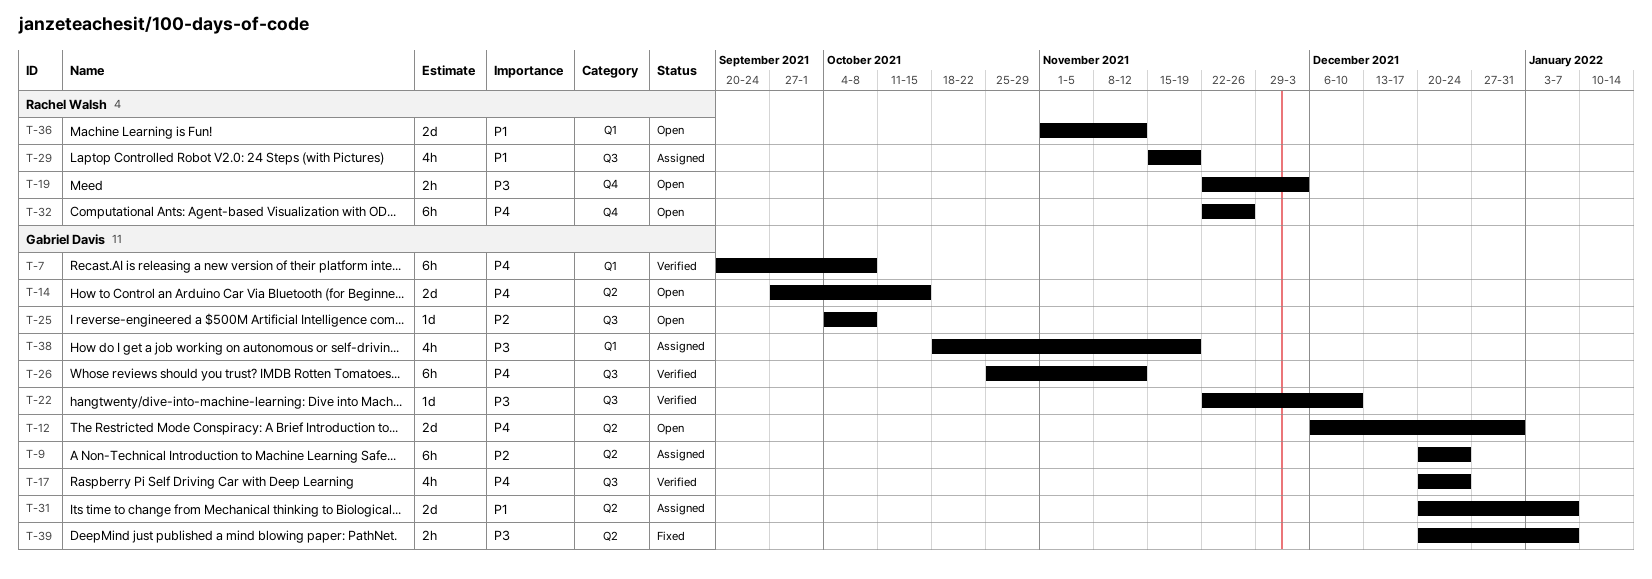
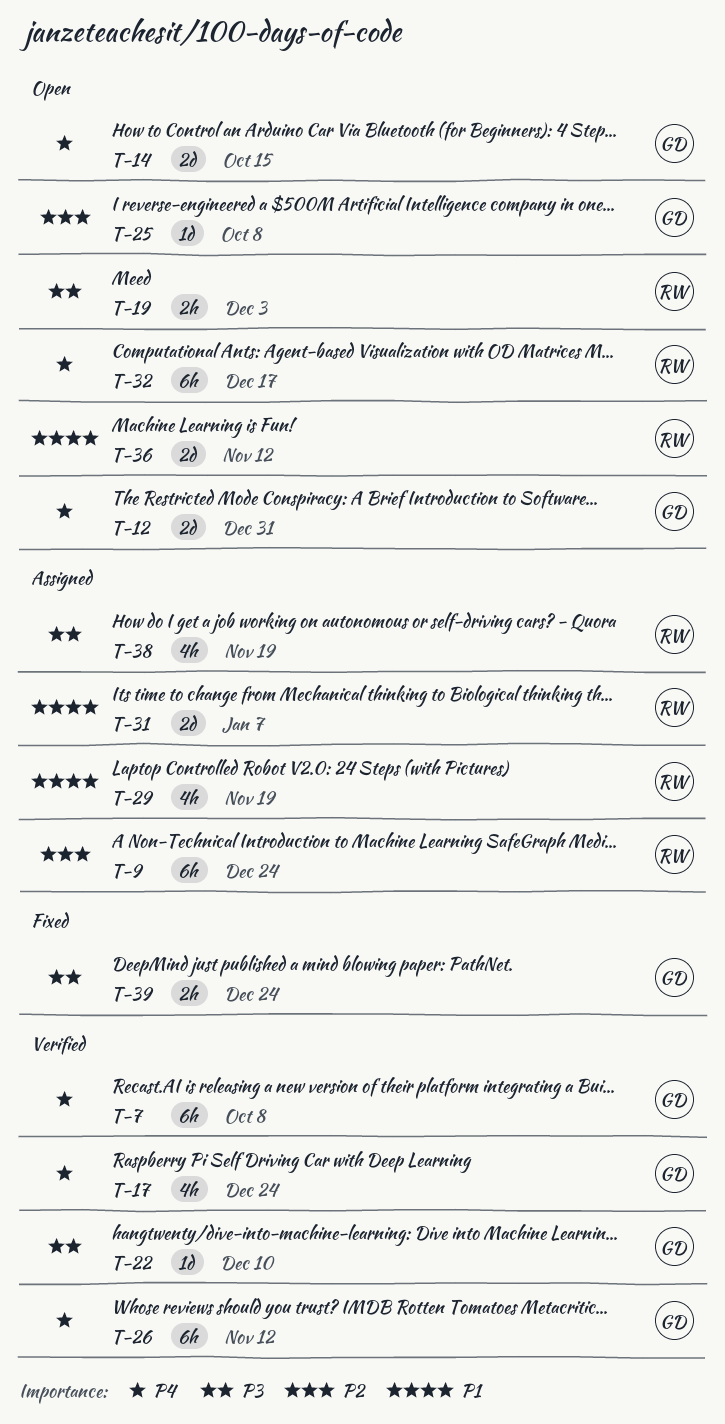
T-9, owner: Gabriel Davis -> Rachel Walsh
T-31, owner: Gabriel Davis -> Rachel Walsh
T-32, due: Nov 26 -> Dec 17
T-38, owner: Gabriel Davis -> Rachel Walsh
T-39, due: Jan 7 -> Dec 24

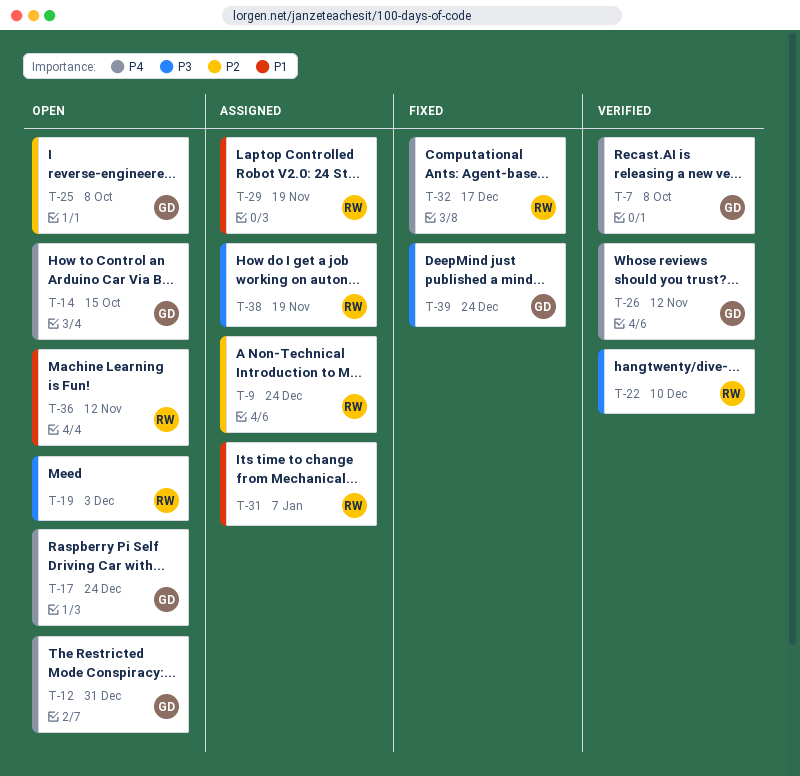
T-17, status: Verified -> Open
T-22, owner: GD -> RW
T-32, status: Open -> Fixed

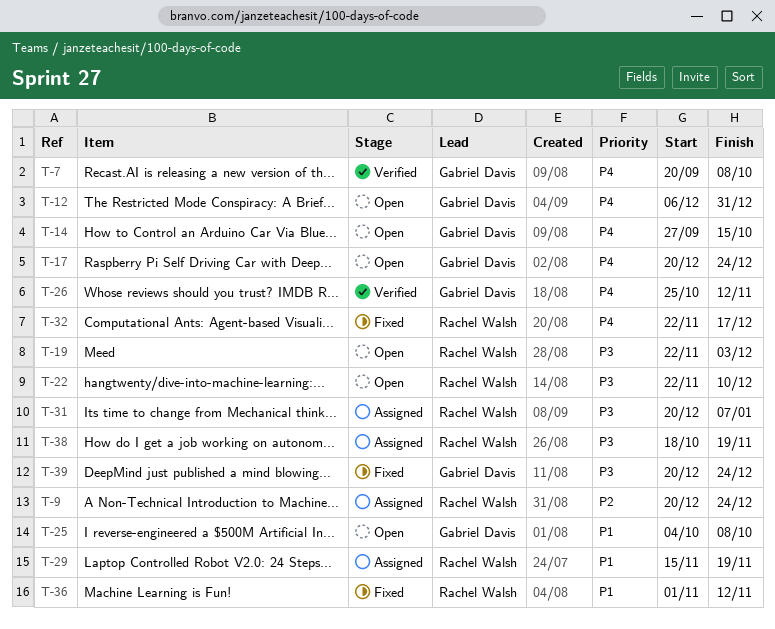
T-22, status: Verified -> Open
T-25, priority: P2 -> P1
T-31, priority: P1 -> P3
T-36, status: Open -> Fixed

